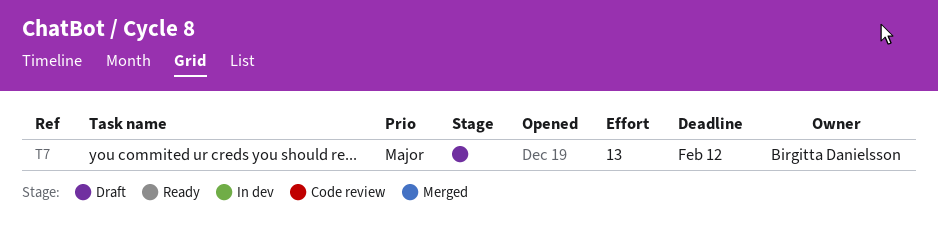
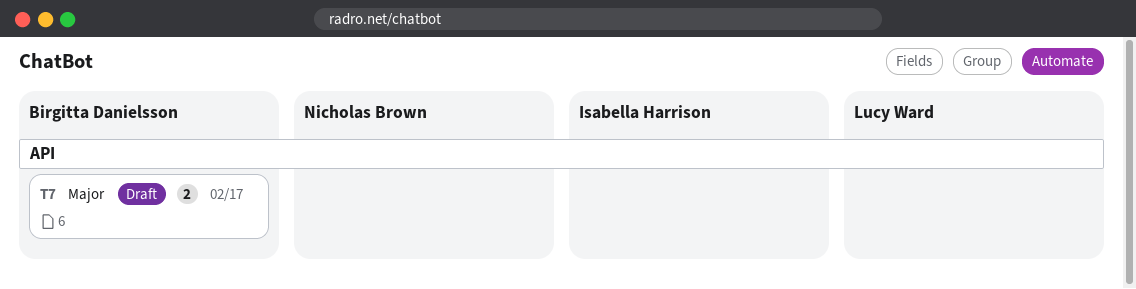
T7, estimate: 13 -> 2
T7, due: Feb 12 -> Feb 17

